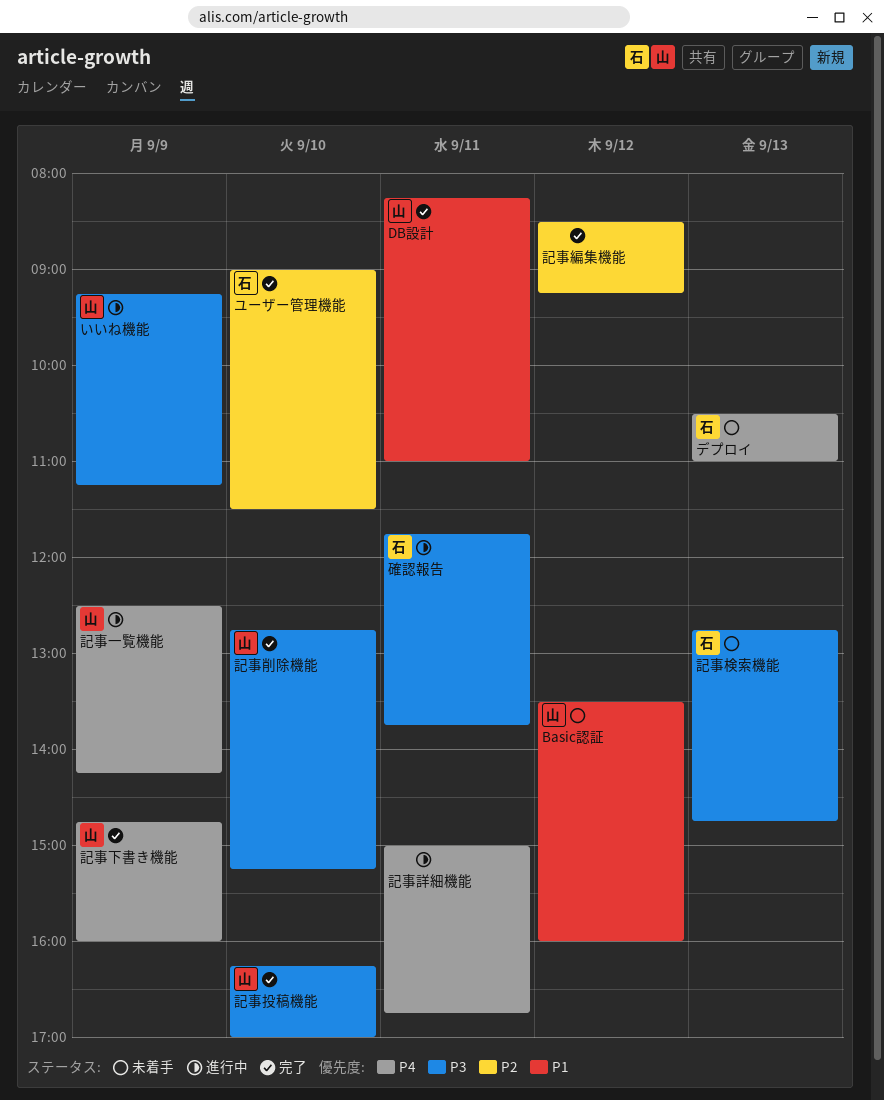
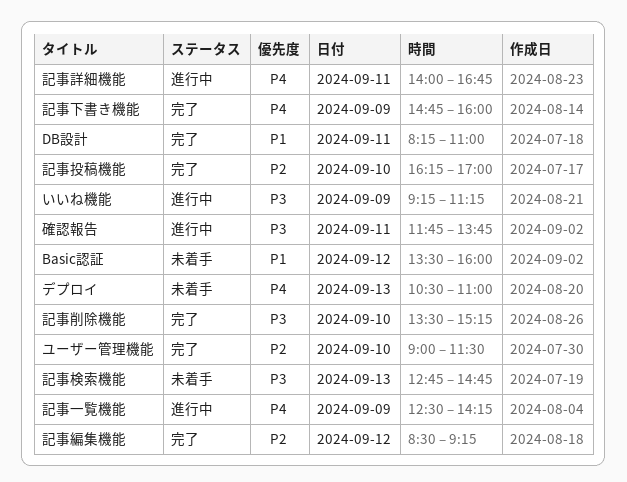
記事削除機能, begins: 12:45 -> 13:30
記事投稿機能, priority: P3 -> P2
記事詳細機能, begins: 15:00 -> 14:00

